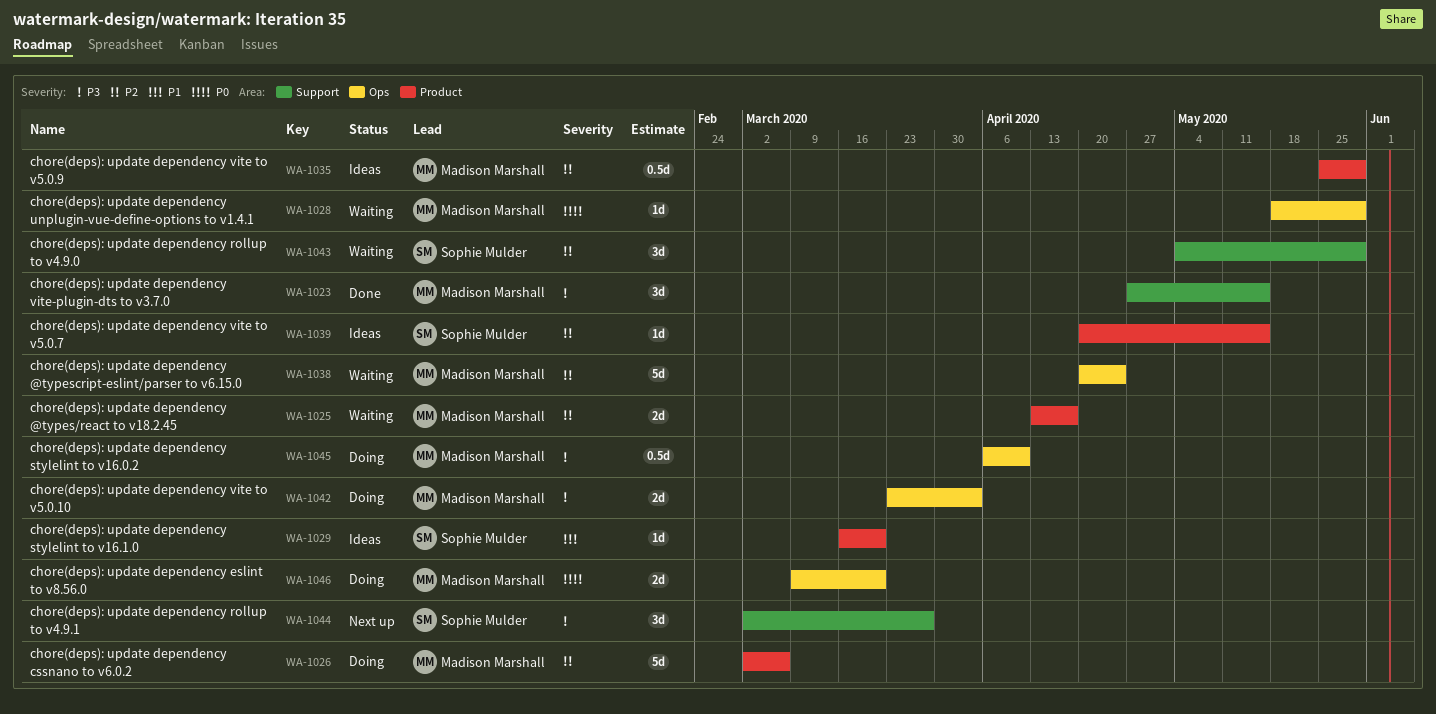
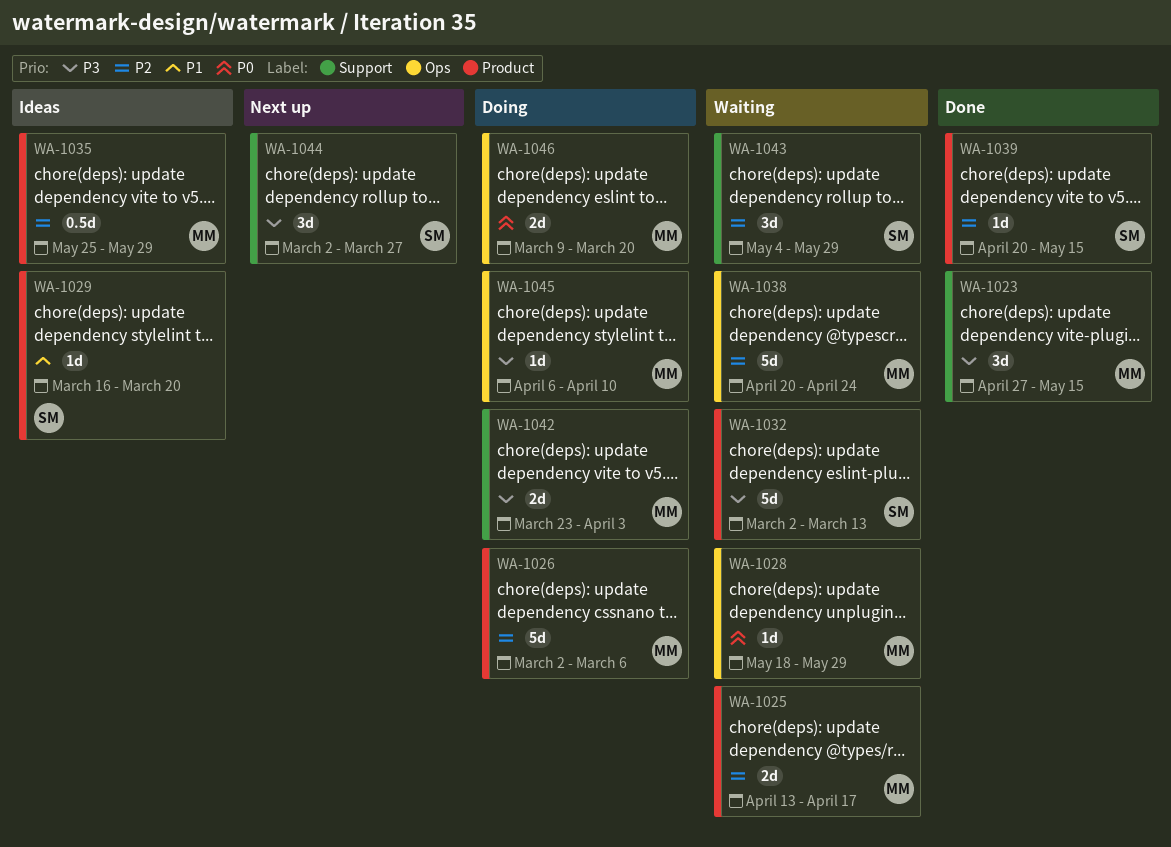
WA-1032: none -> present
WA-1039, status: Ideas -> Done
WA-1042, label: Ops -> Support
WA-1045, estimate: 0.5d -> 1d

